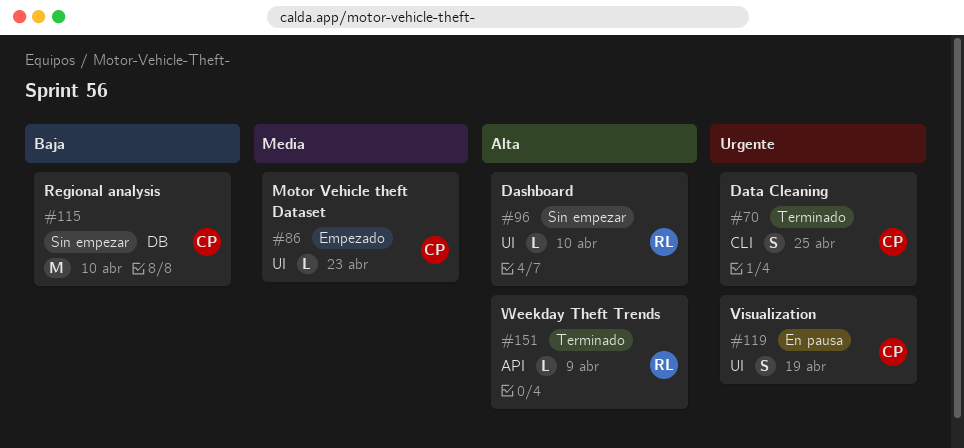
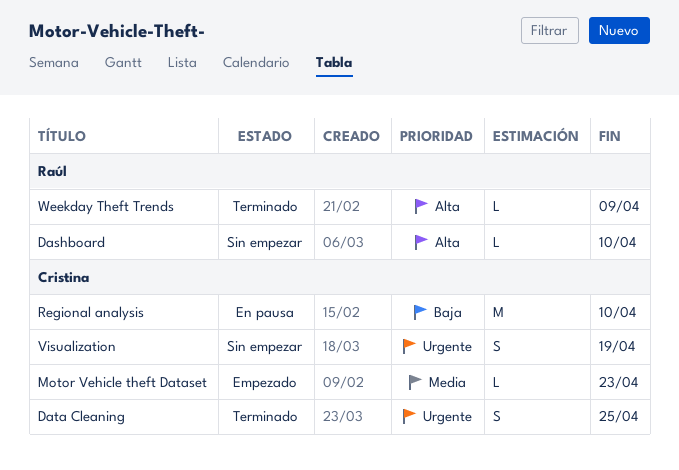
Regional analysis, status: Sin empezar -> En pausa
Visualization, status: En pausa -> Sin empezar

